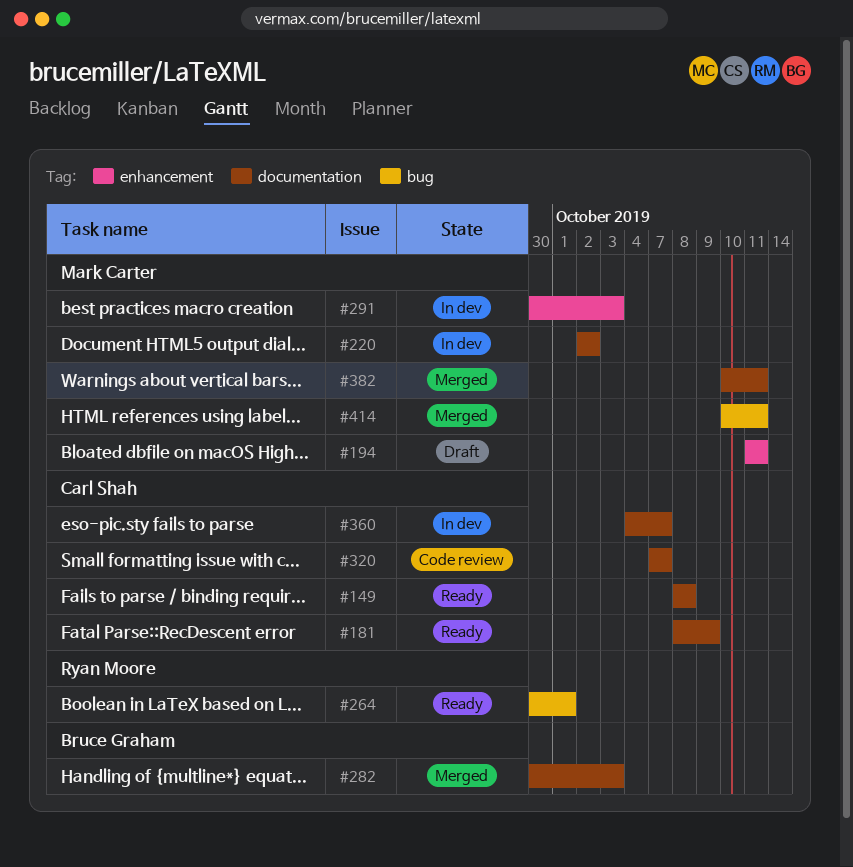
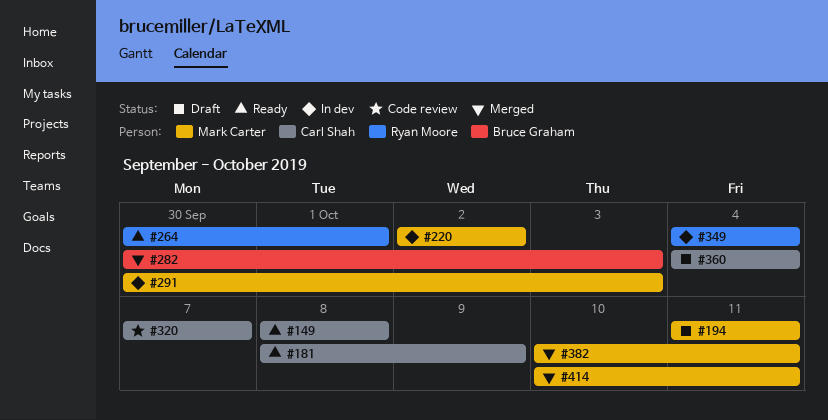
#349: none -> present
#360, status: In dev -> Draft
#360, due: Oct 7 -> Oct 4

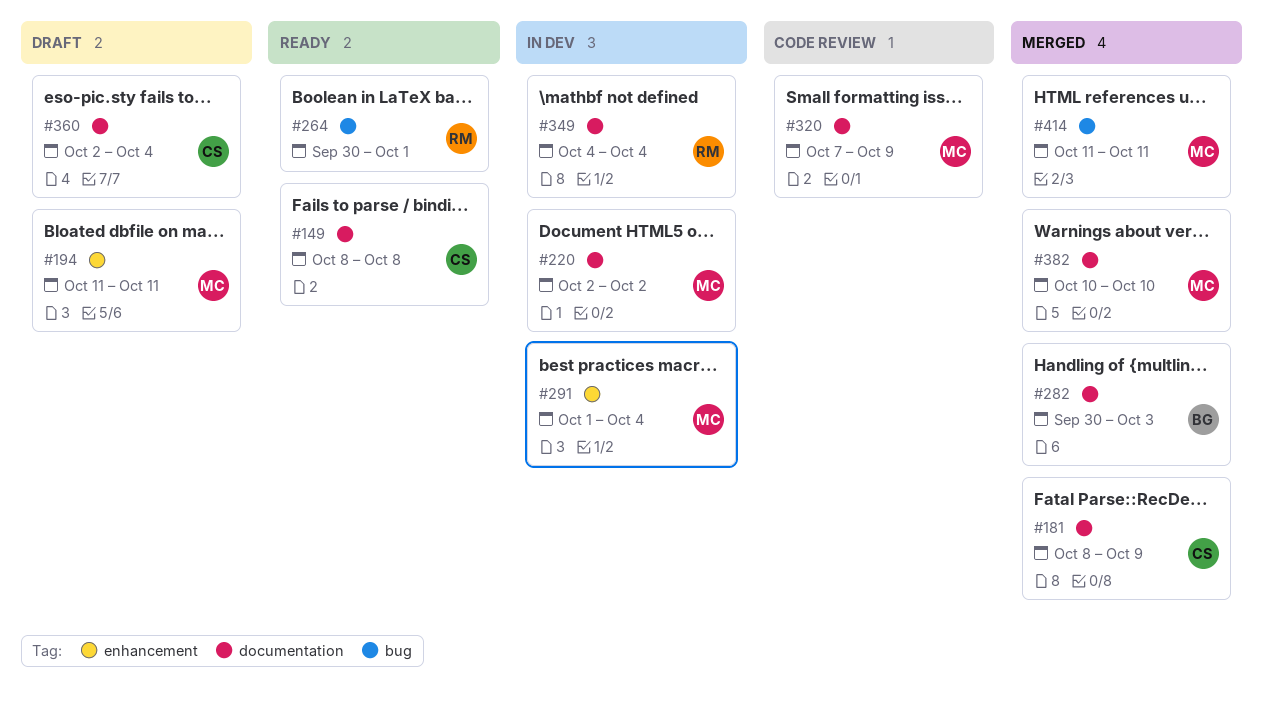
#181, status: Ready -> Merged
#291, start: Sep 30 -> Oct 1
#291, due: Oct 3 -> Oct 4
#320, owner: Carl Shah -> Mark Carter
#320, due: Oct 7 -> Oct 9
#360, start: Oct 4 -> Oct 2
#382, due: Oct 11 -> Oct 10
#414, start: Oct 10 -> Oct 11

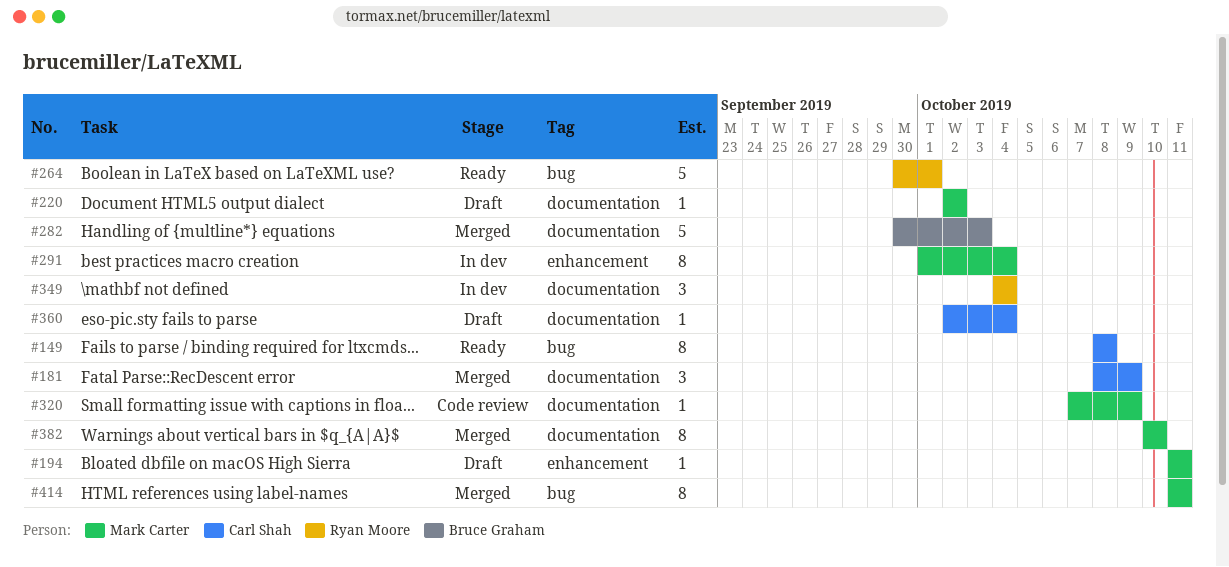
#149, label: documentation -> bug
#220, status: In dev -> Draft

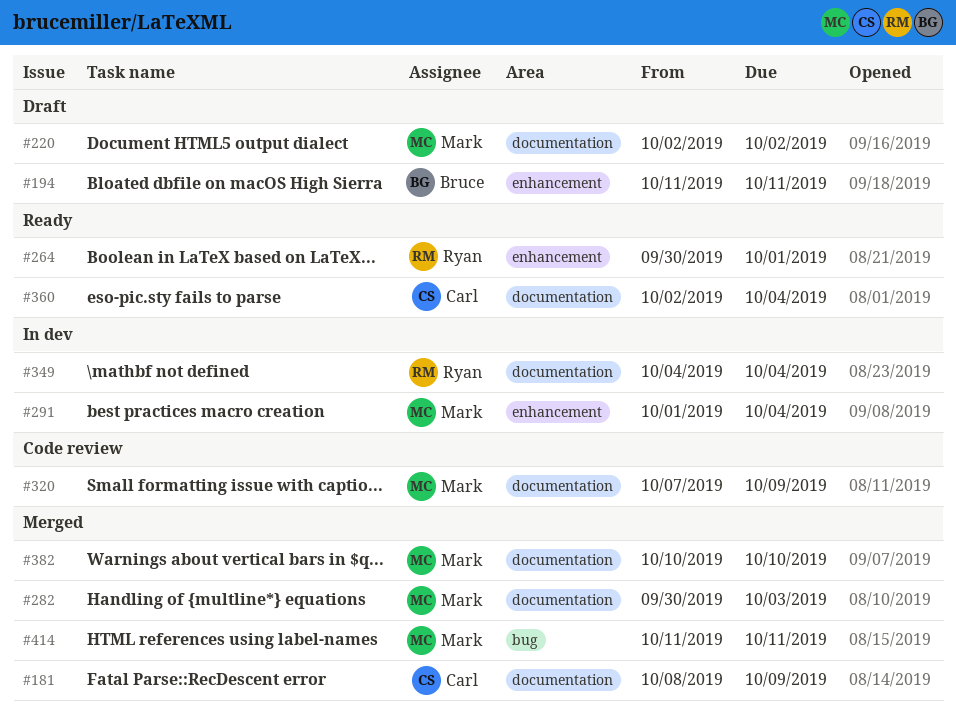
#149: present -> none
#194, owner: Mark Carter -> Bruce Graham
#264, label: bug -> enhancement
#282, owner: Bruce Graham -> Mark Carter
#360, status: Draft -> Ready

